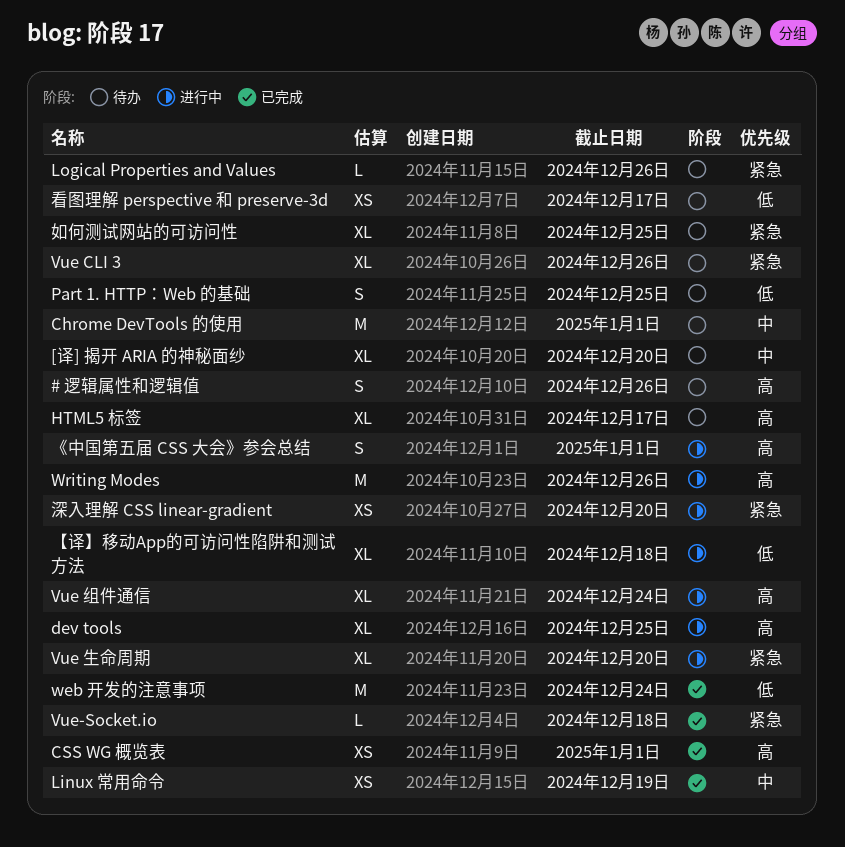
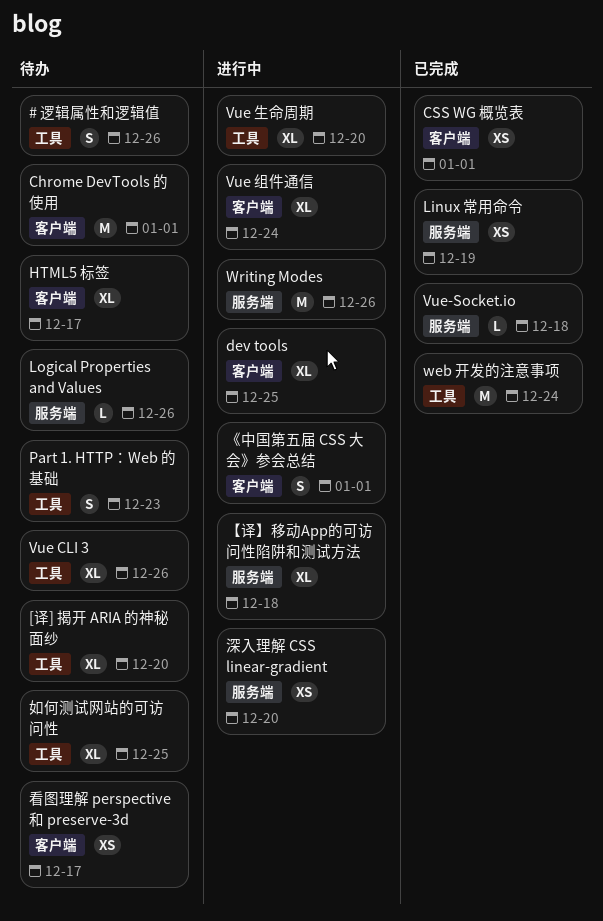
Part 1. HTTP：Web 的基础, due: Dec 25 -> Dec 23

